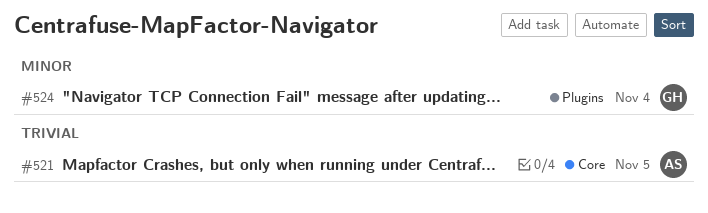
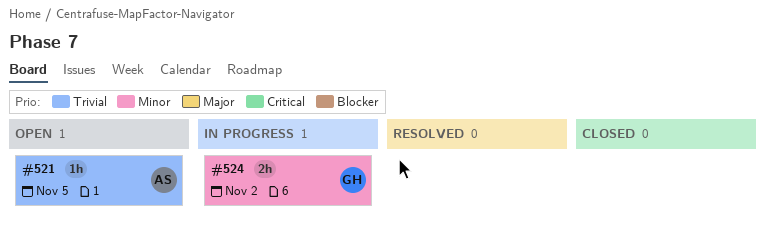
#524, due: Nov 4 -> Nov 2

